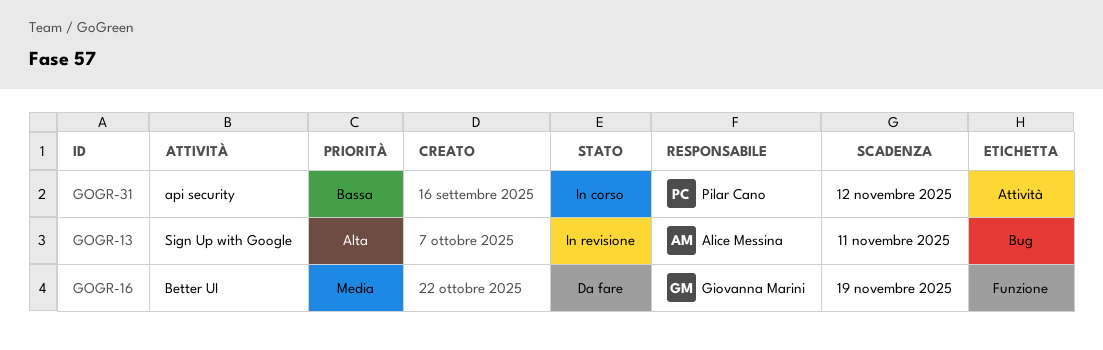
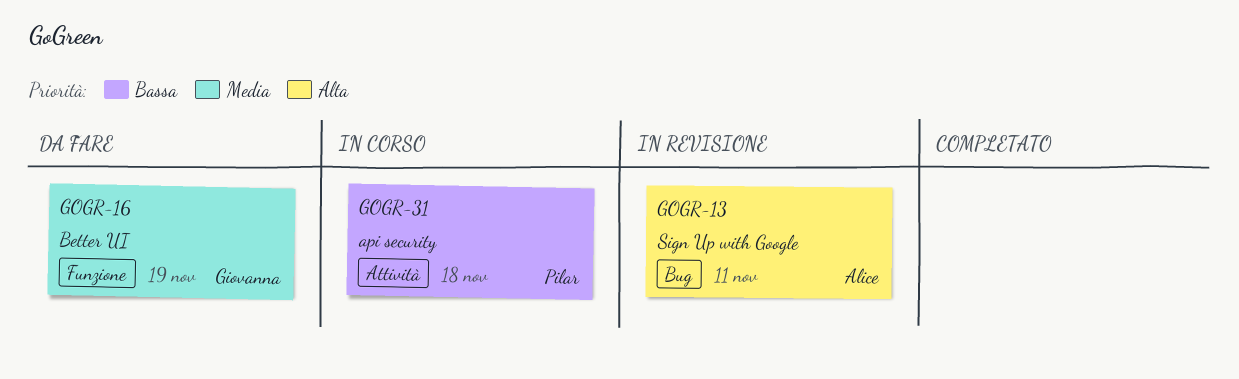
GOGR-31, due: Nov 12 -> Nov 18

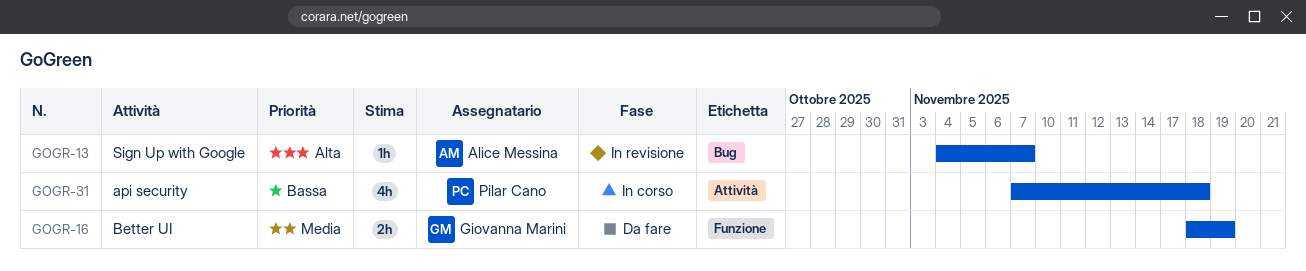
GOGR-13, due: Nov 11 -> Nov 7

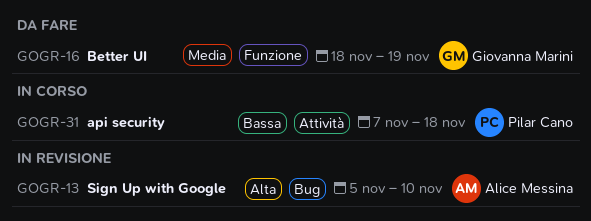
GOGR-13, start: Nov 4 -> Nov 5
GOGR-13, due: Nov 7 -> Nov 10

